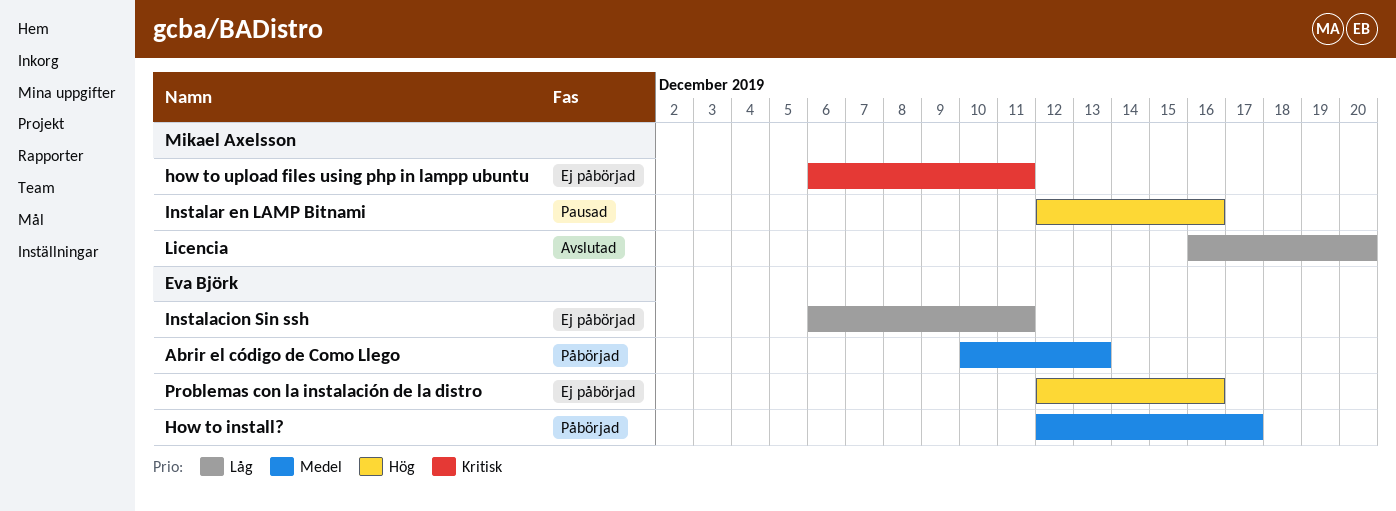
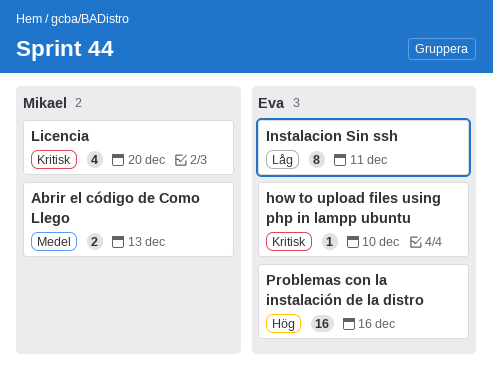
Abrir el código de Como Llego, owner: Eva Björk -> Mikael Axelsson
How to install?: present -> none
how to upload files using php in lampp ubuntu, owner: Mikael Axelsson -> Eva Björk
how to upload files using php in lampp ubuntu, due: Dec 11 -> Dec 10
Instalar en LAMP Bitnami: present -> none
Licencia, priority: Låg -> Kritisk

